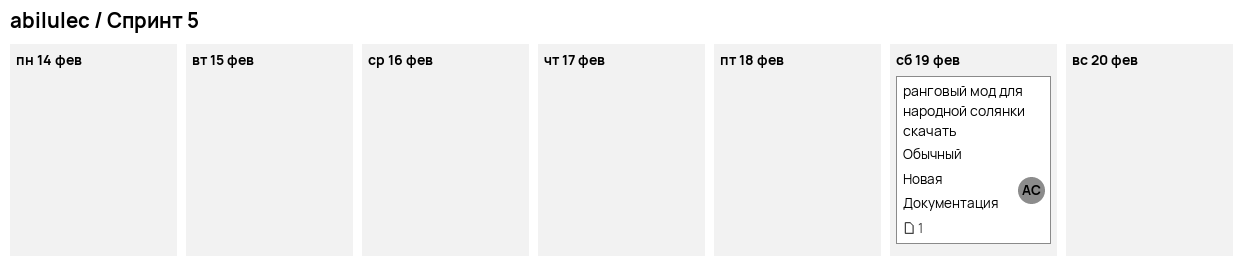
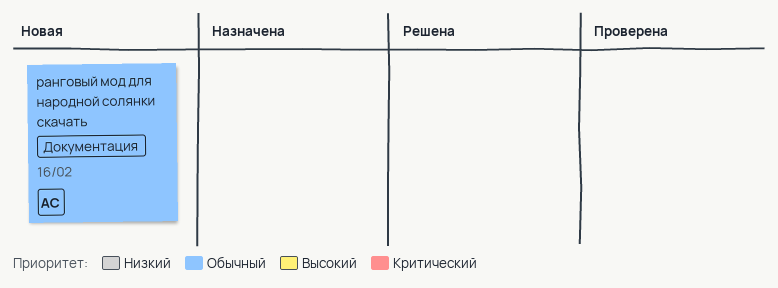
ранговый мод для народной солянки скачать, due: Feb 19 -> Feb 16

